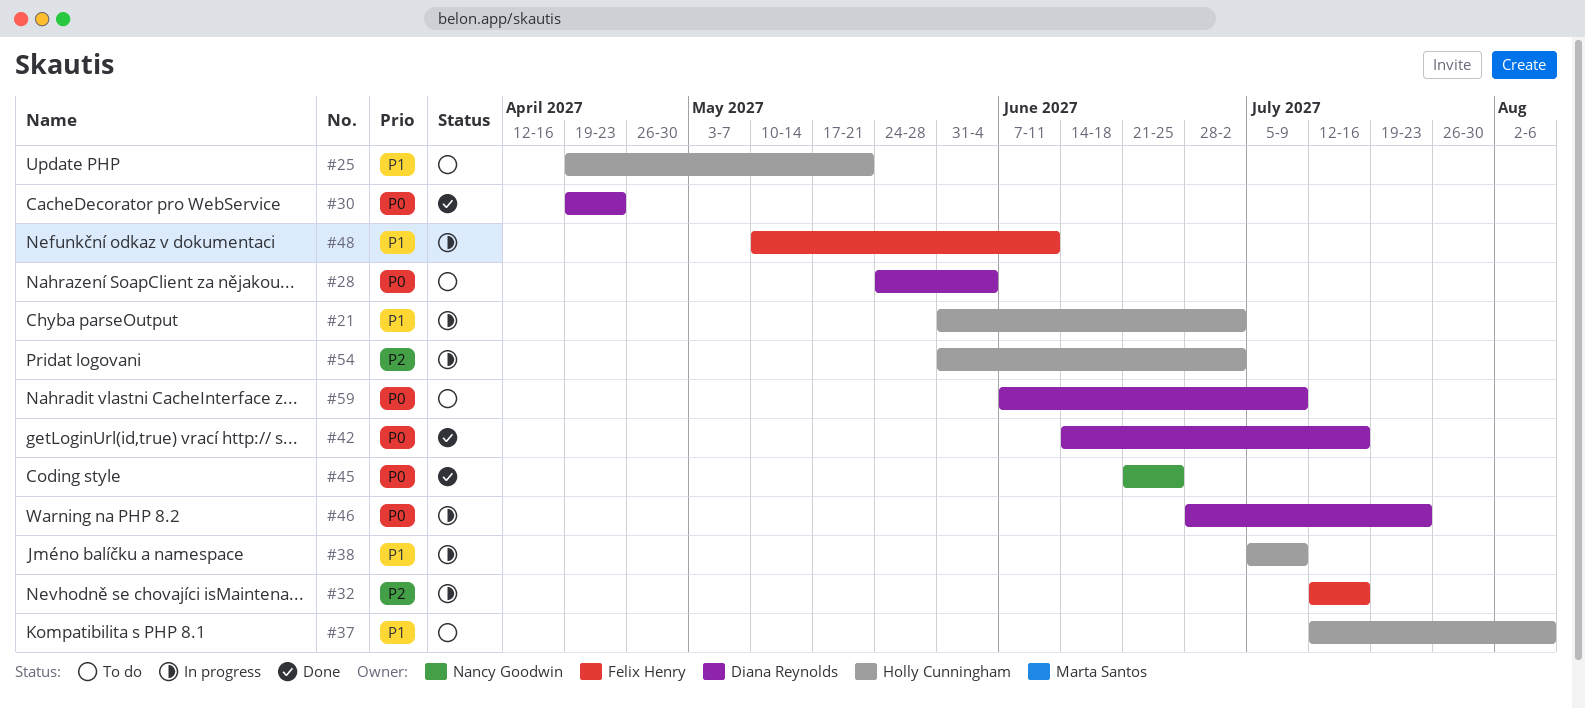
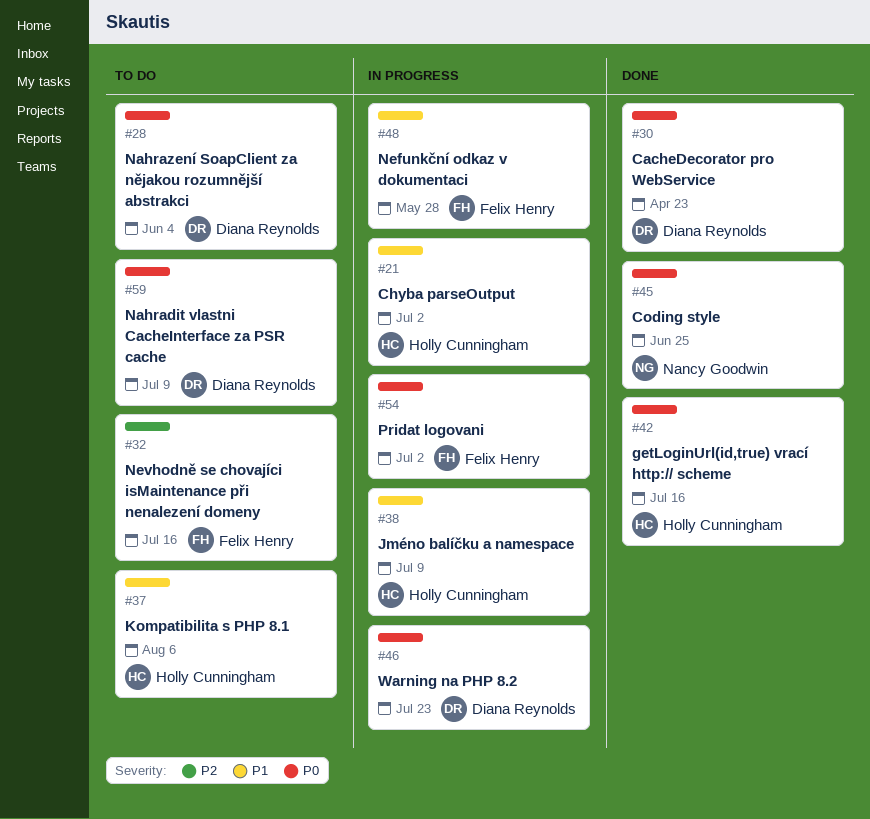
#25: present -> none
#32, status: In progress -> To do
#42, owner: Diana Reynolds -> Holly Cunningham
#48, due: Jun 11 -> May 28
#54, owner: Holly Cunningham -> Felix Henry
#54, priority: P2 -> P0

